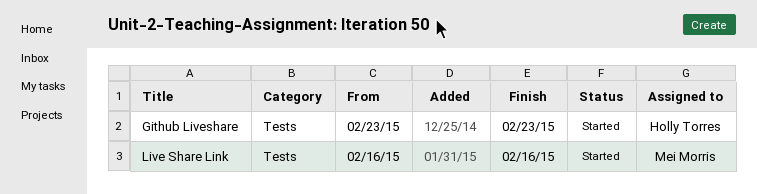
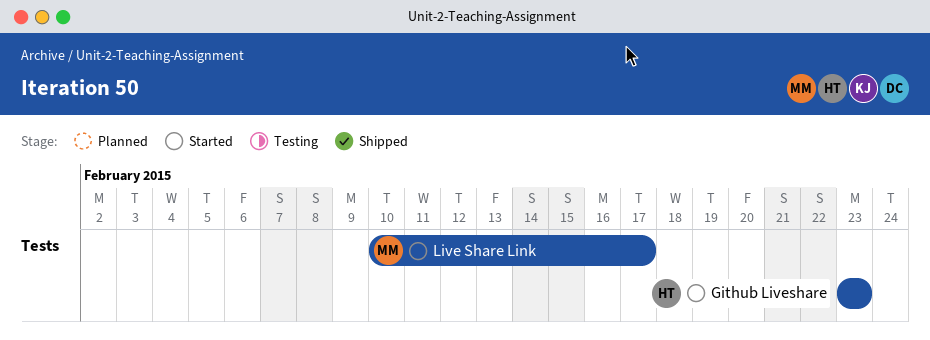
Live Share Link, start: Feb 16 -> Feb 10
Live Share Link, due: Feb 16 -> Feb 17

